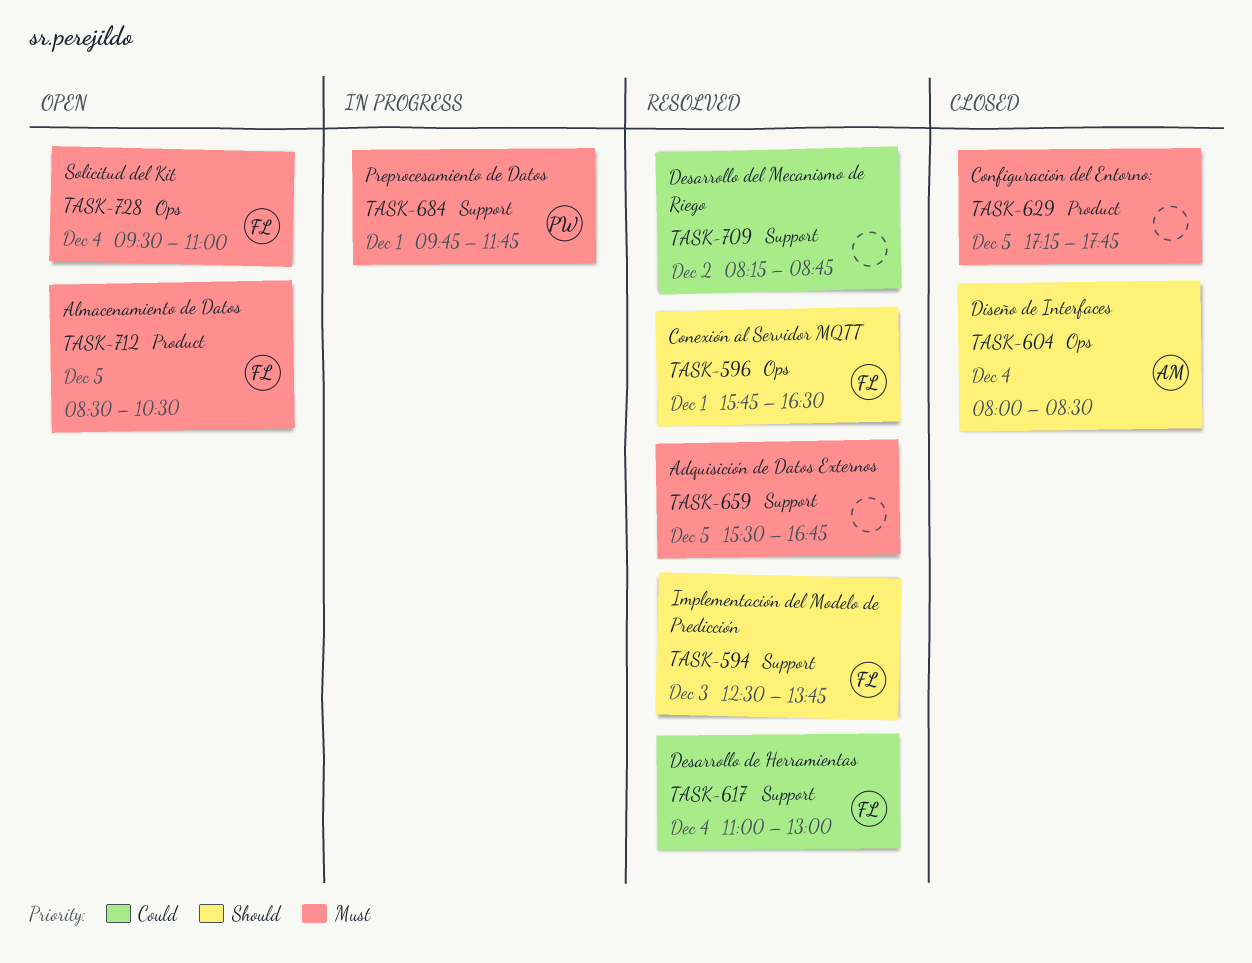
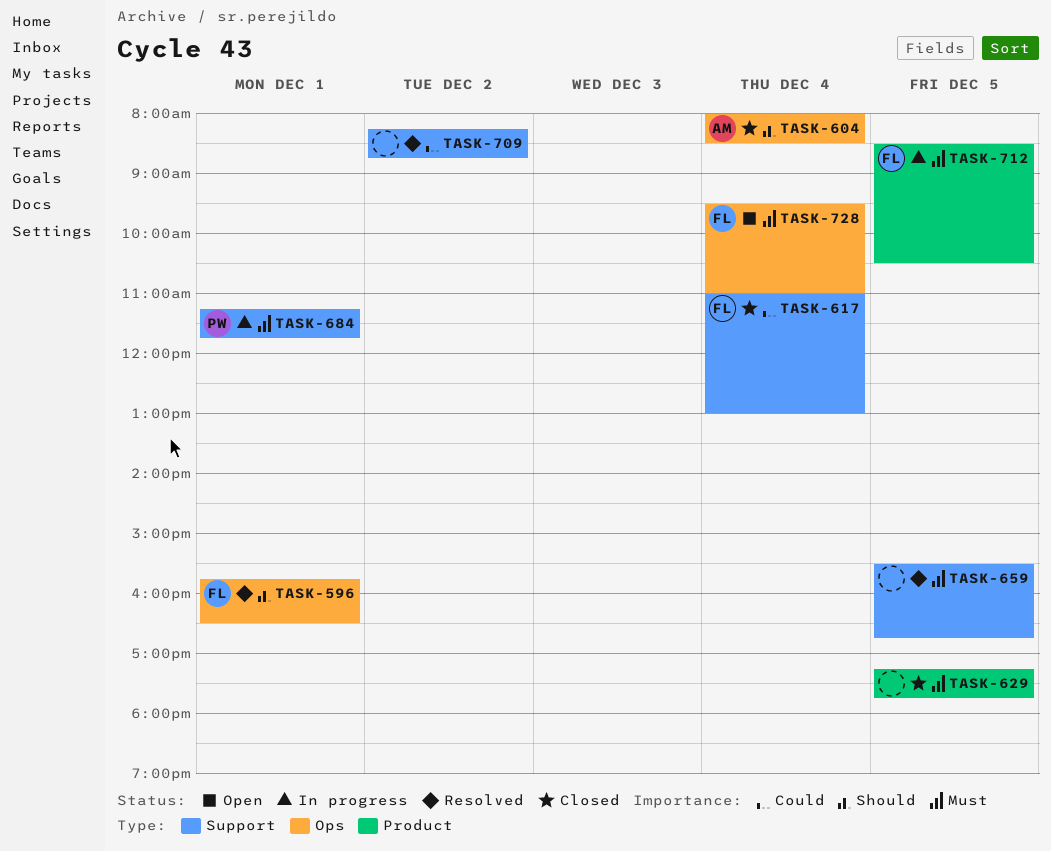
TASK-594: present -> none
TASK-617, status: Resolved -> Closed
TASK-684, begins: 09:45 -> 11:15
TASK-712, status: Open -> In progress

